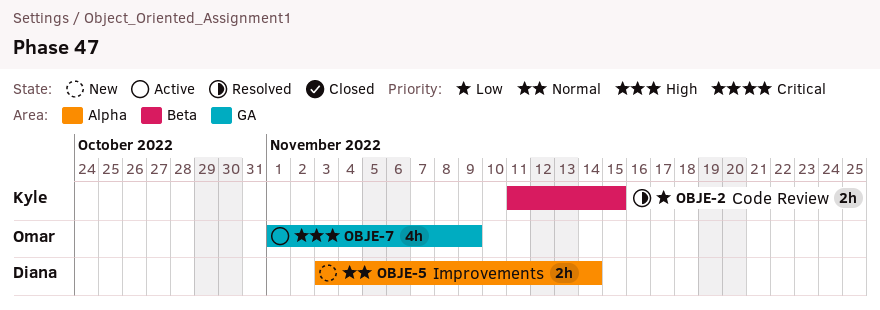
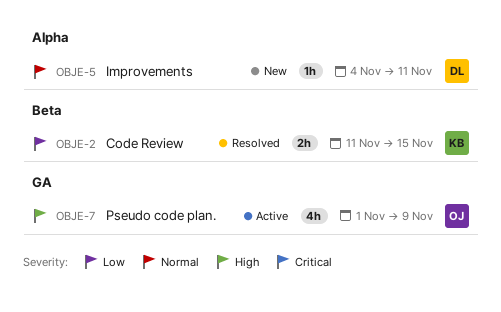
OBJE-5, estimate: 2h -> 1h
OBJE-5, start: Nov 3 -> Nov 4
OBJE-5, due: Nov 14 -> Nov 11

